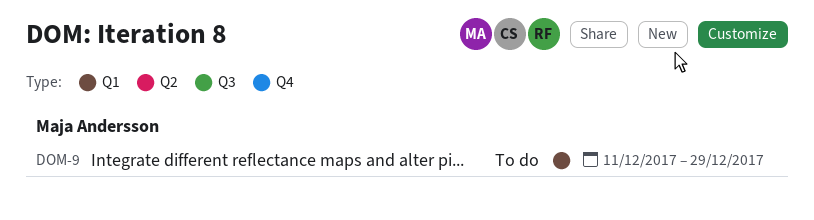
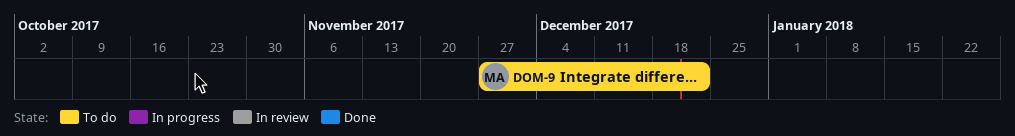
DOM-9, start: Dec 11 -> Nov 27
DOM-9, due: Dec 29 -> Dec 22

